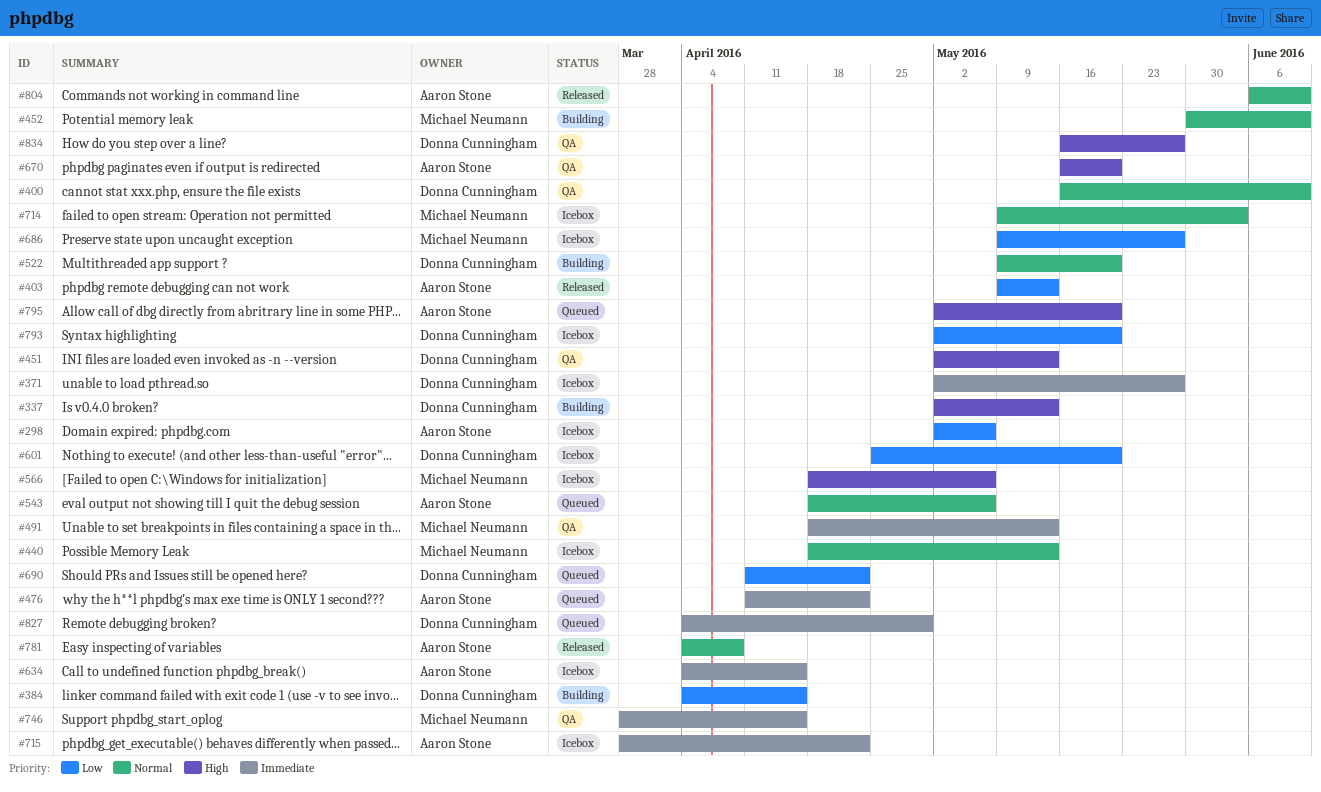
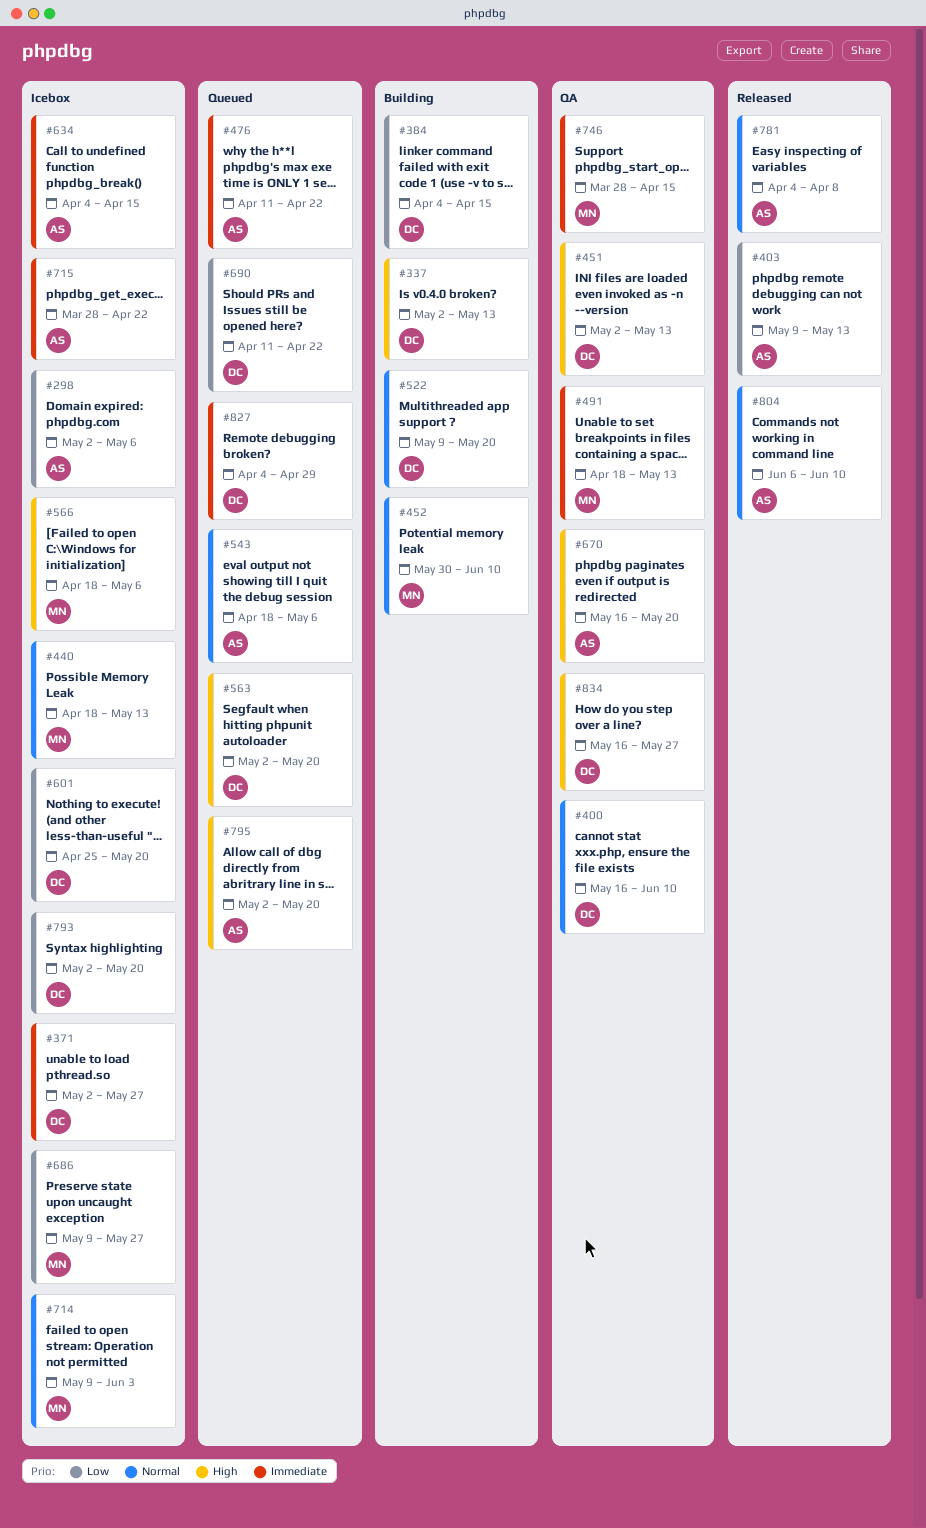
#563: none -> present

